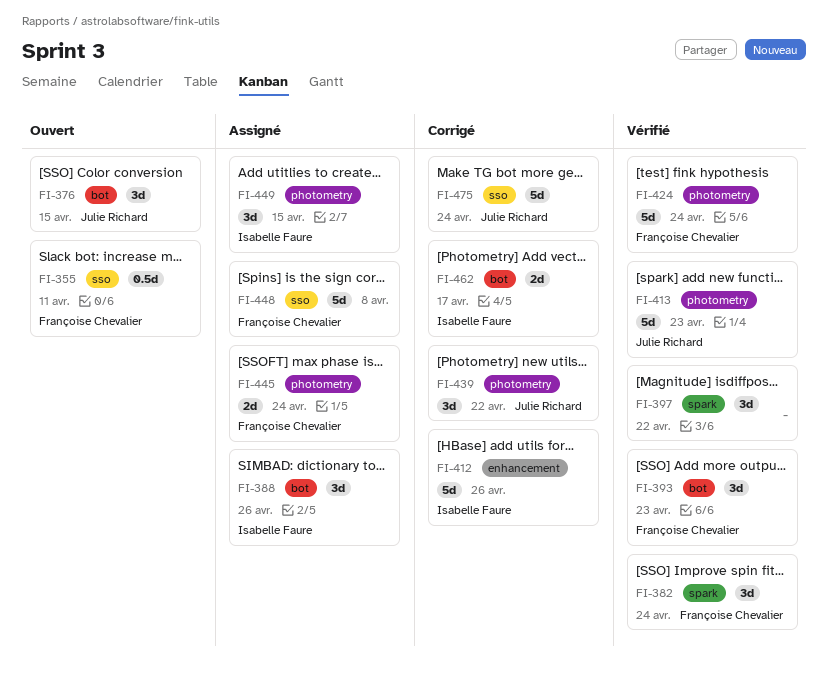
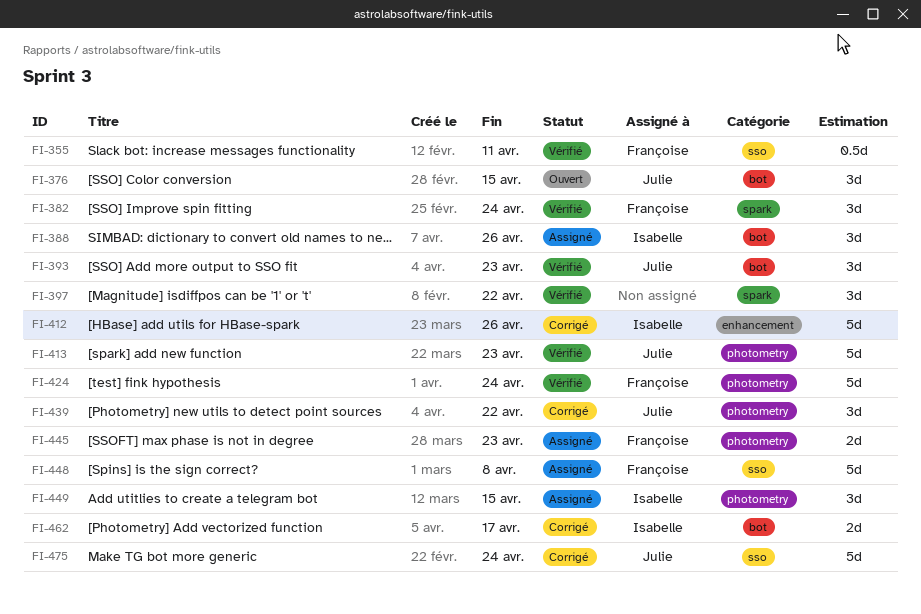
FI-355, status: Ouvert -> Vérifié
FI-393, owner: Françoise Chevalier -> Julie Richard
FI-445, due: Apr 24 -> Apr 23

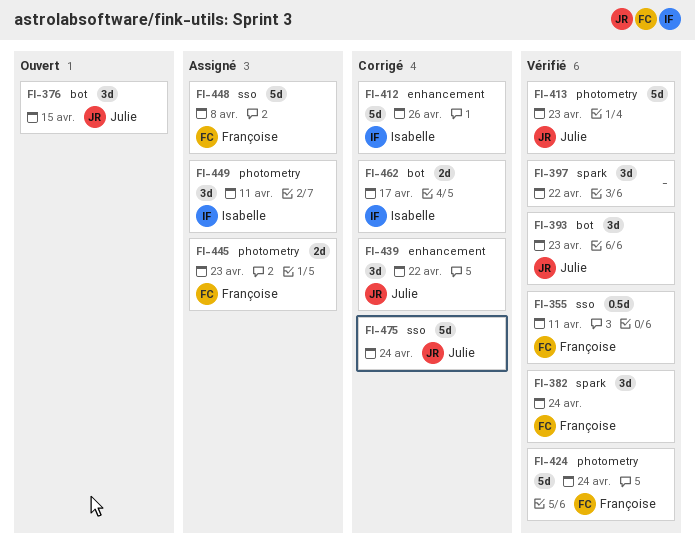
FI-388: present -> none
FI-439, label: photometry -> enhancement
FI-449, due: Apr 15 -> Apr 11

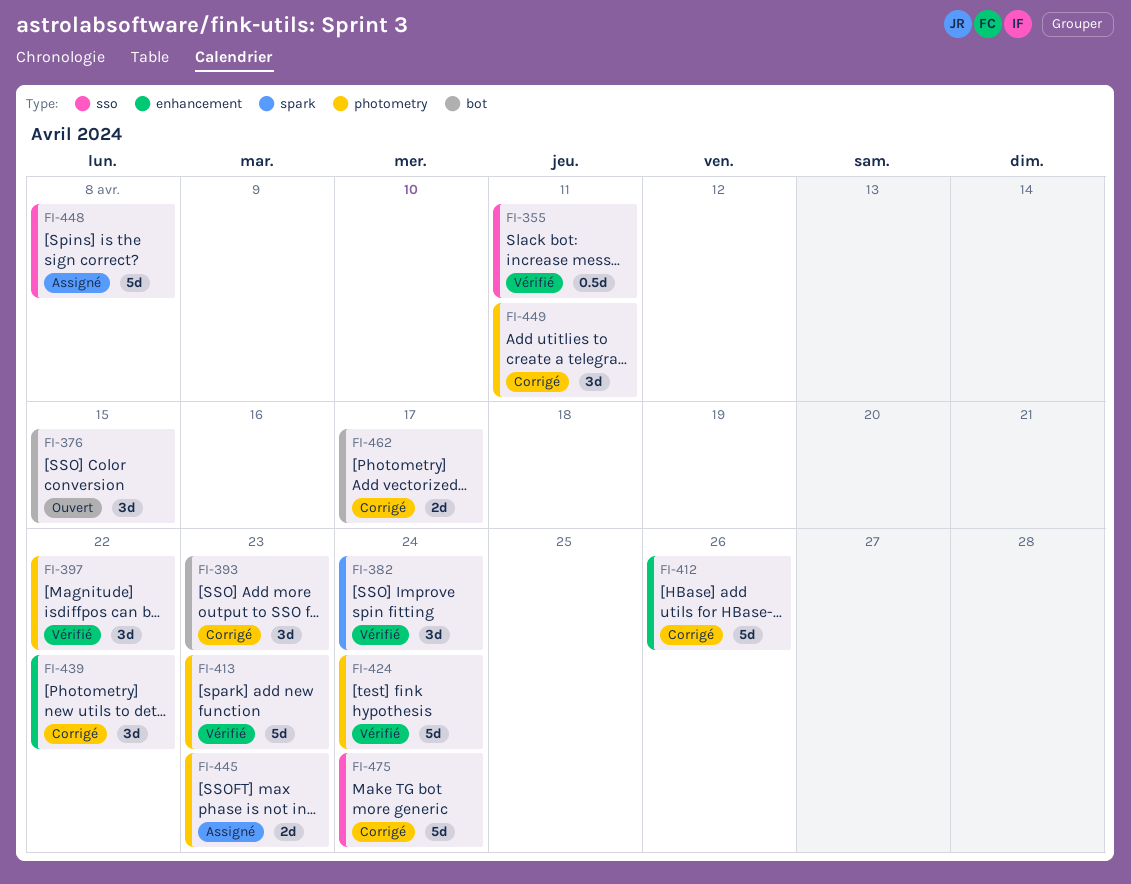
FI-393, status: Vérifié -> Corrigé
FI-397, label: spark -> photometry
FI-449, status: Assigné -> Corrigé

